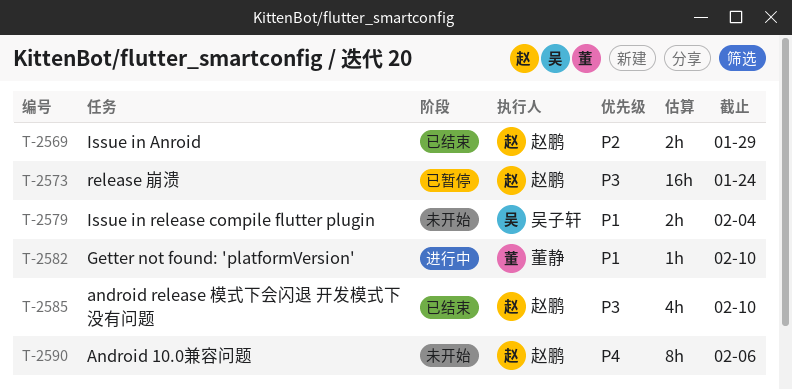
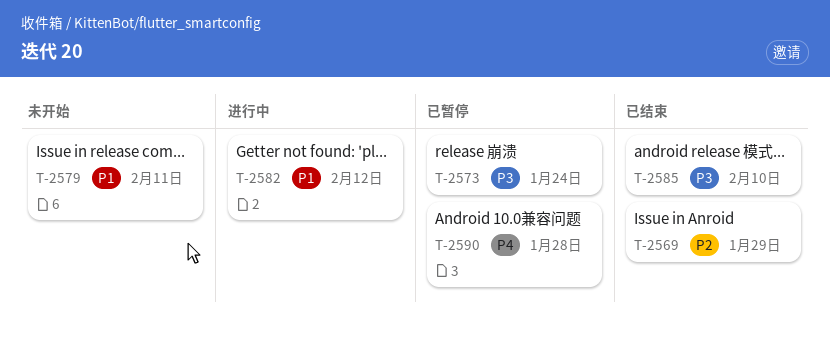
T-2579, due: Feb 4 -> Feb 11
T-2582, due: Feb 10 -> Feb 12
T-2590, status: 未开始 -> 已暂停
T-2590, due: Feb 6 -> Jan 28

